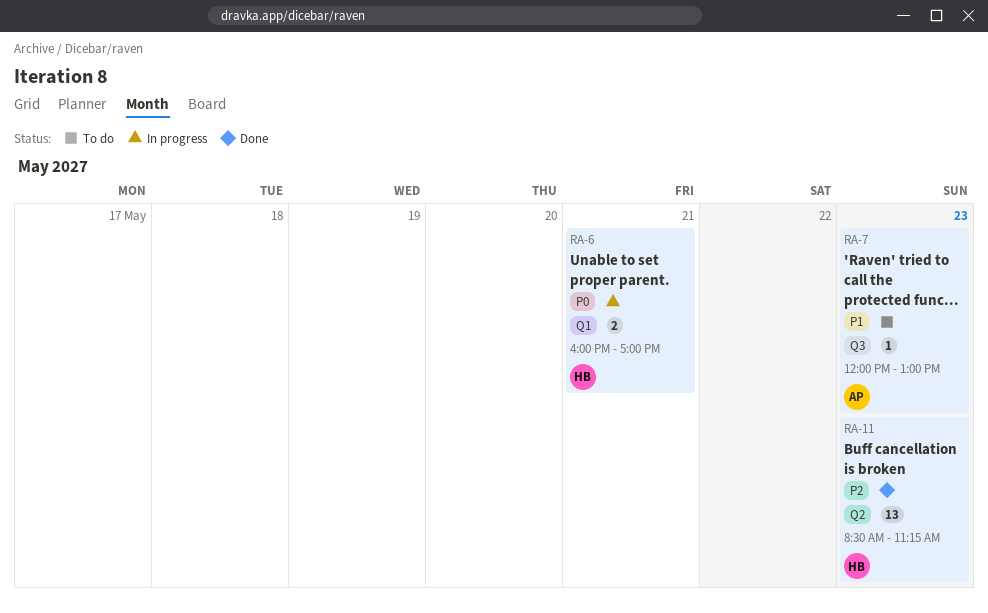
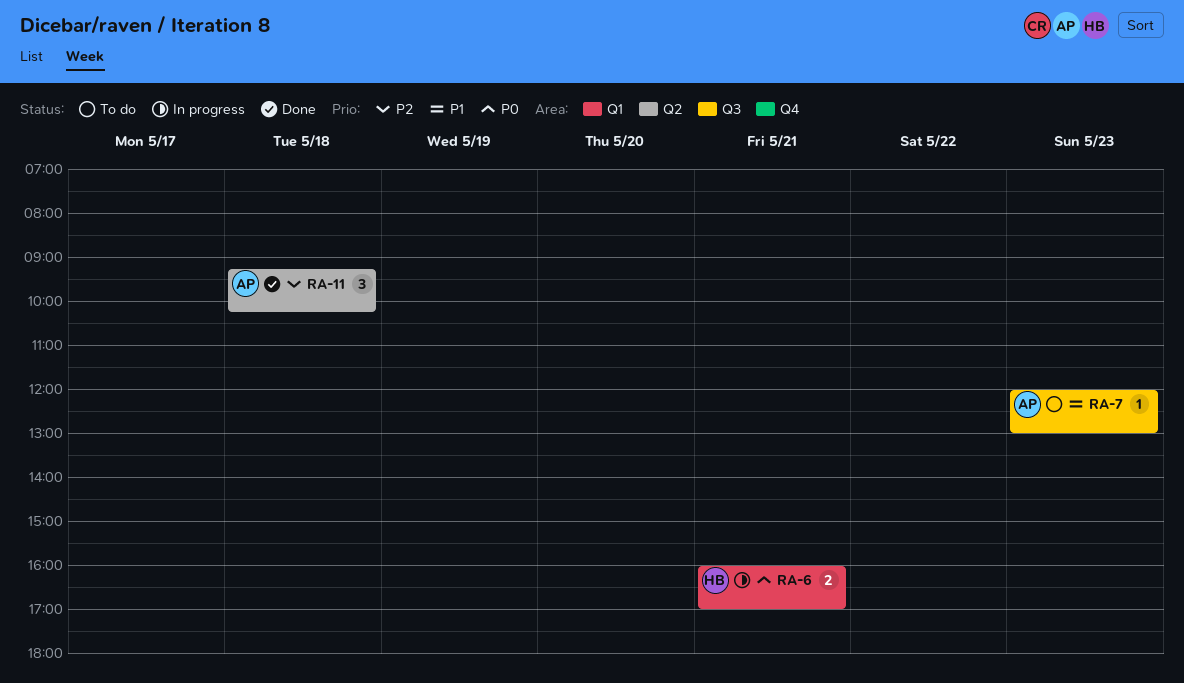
RA-11, owner: HB -> AP
RA-11, estimate: 13 -> 3
RA-11, day: May 23 -> May 18
RA-11, begins: 08:30 -> 09:15
RA-11, ends: 11:15 -> 10:15

